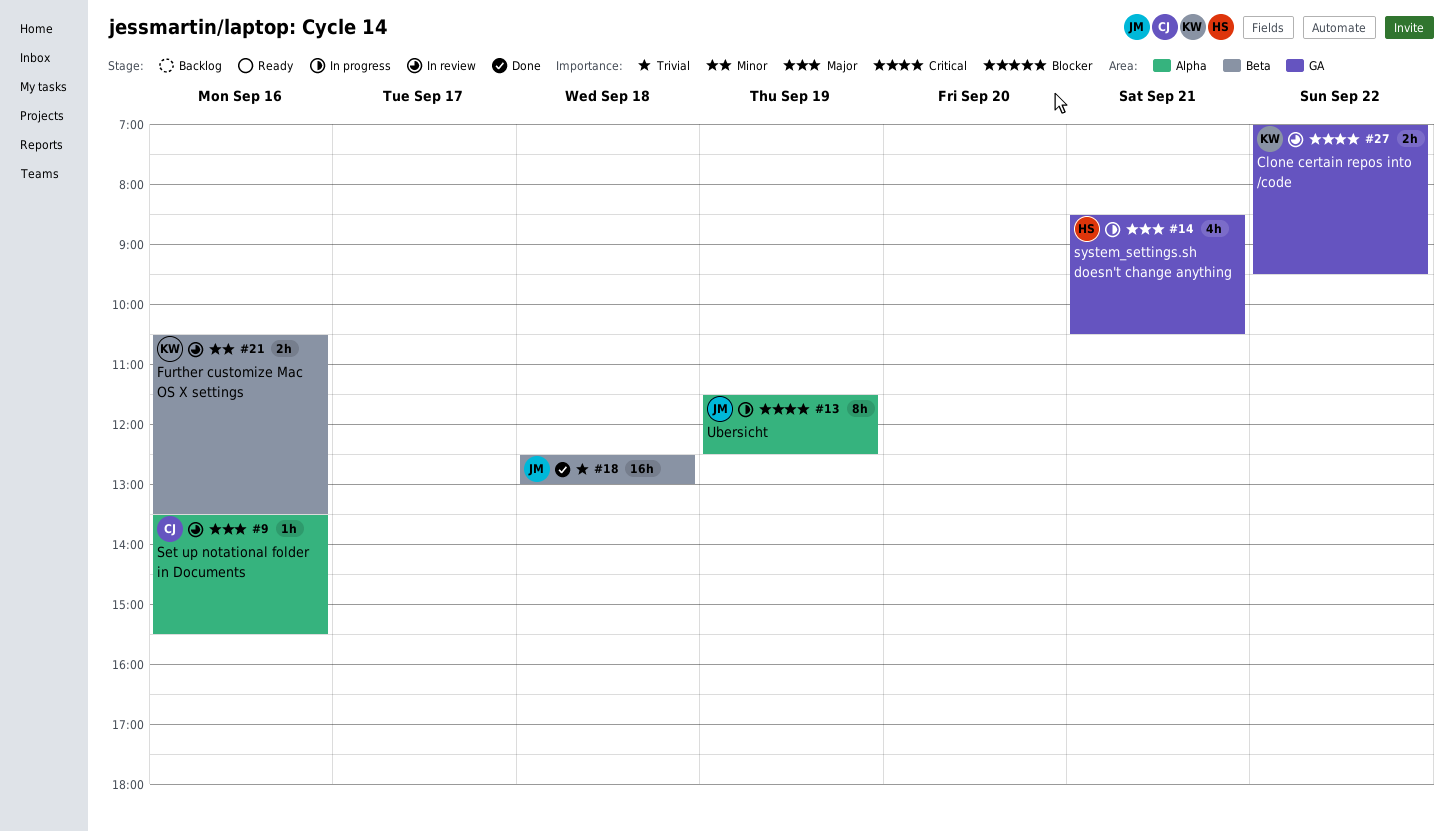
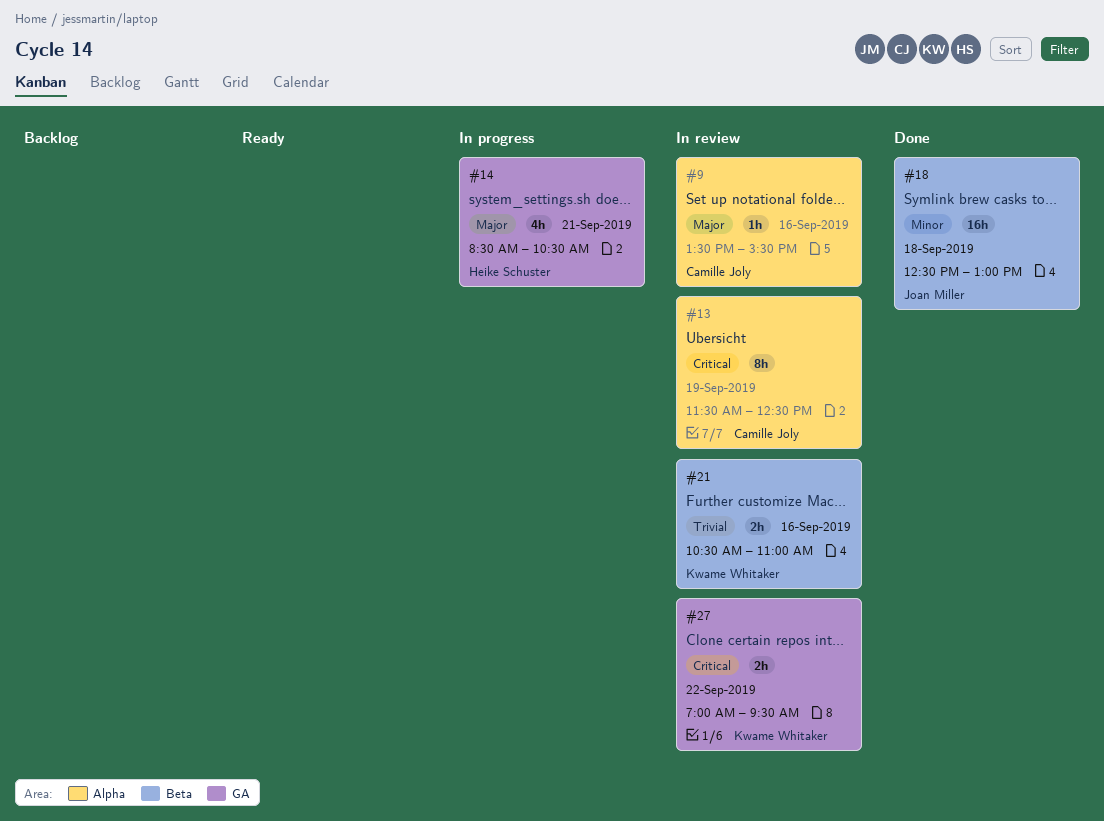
#13, status: In progress -> In review
#13, owner: Joan Miller -> Camille Joly
#18, priority: Trivial -> Minor
#21, priority: Minor -> Trivial
#21, ends: 13:30 -> 11:00

